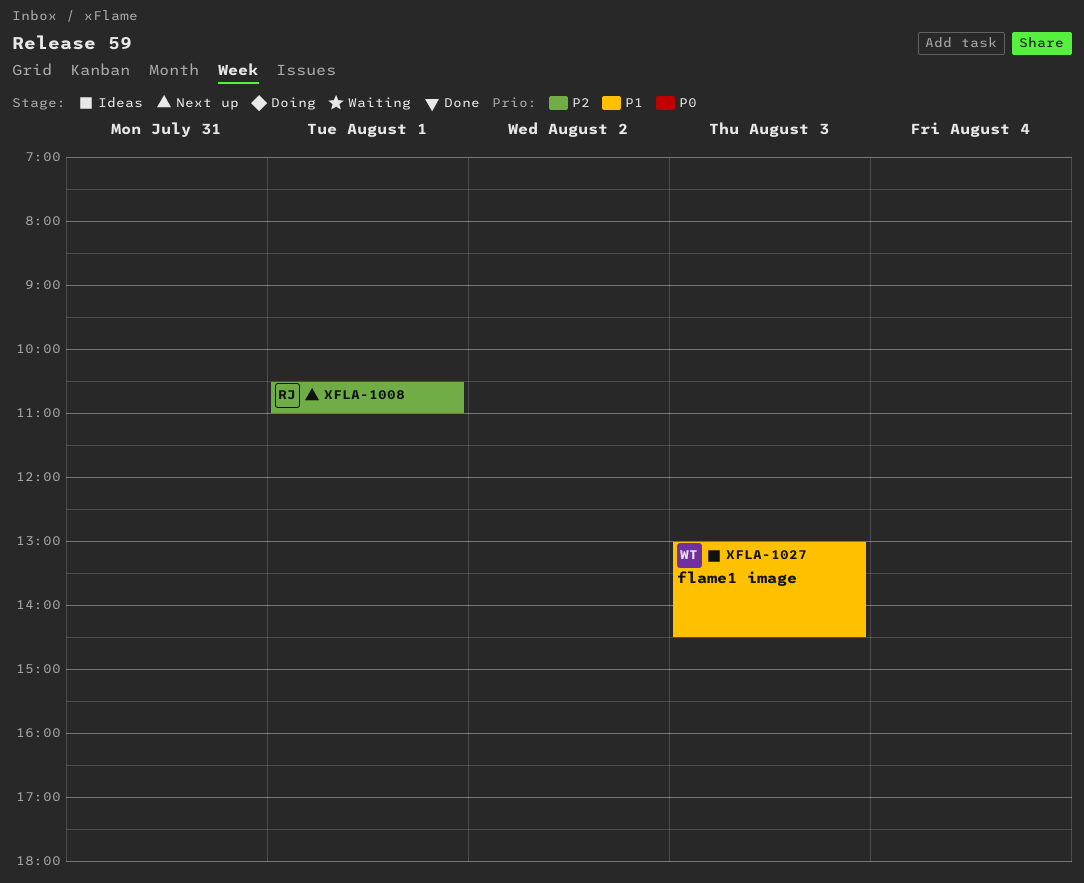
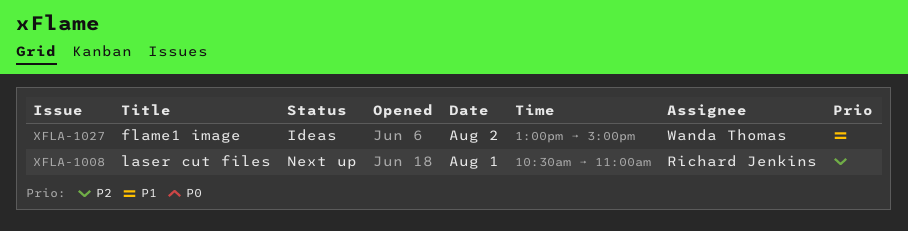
XFLA-1027, day: Aug 3 -> Aug 2
XFLA-1027, ends: 14:30 -> 15:00

